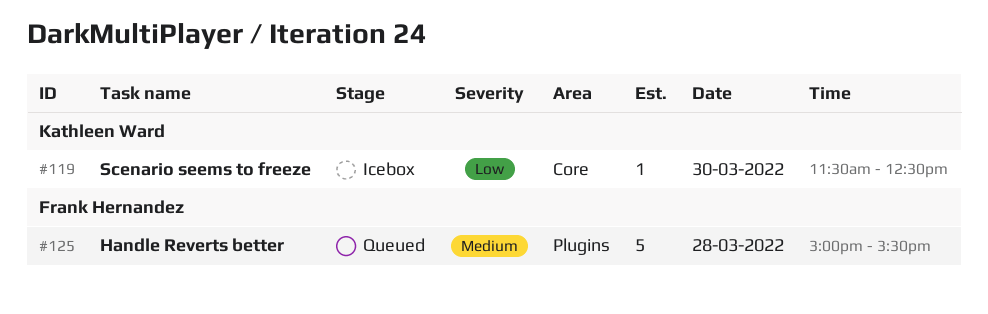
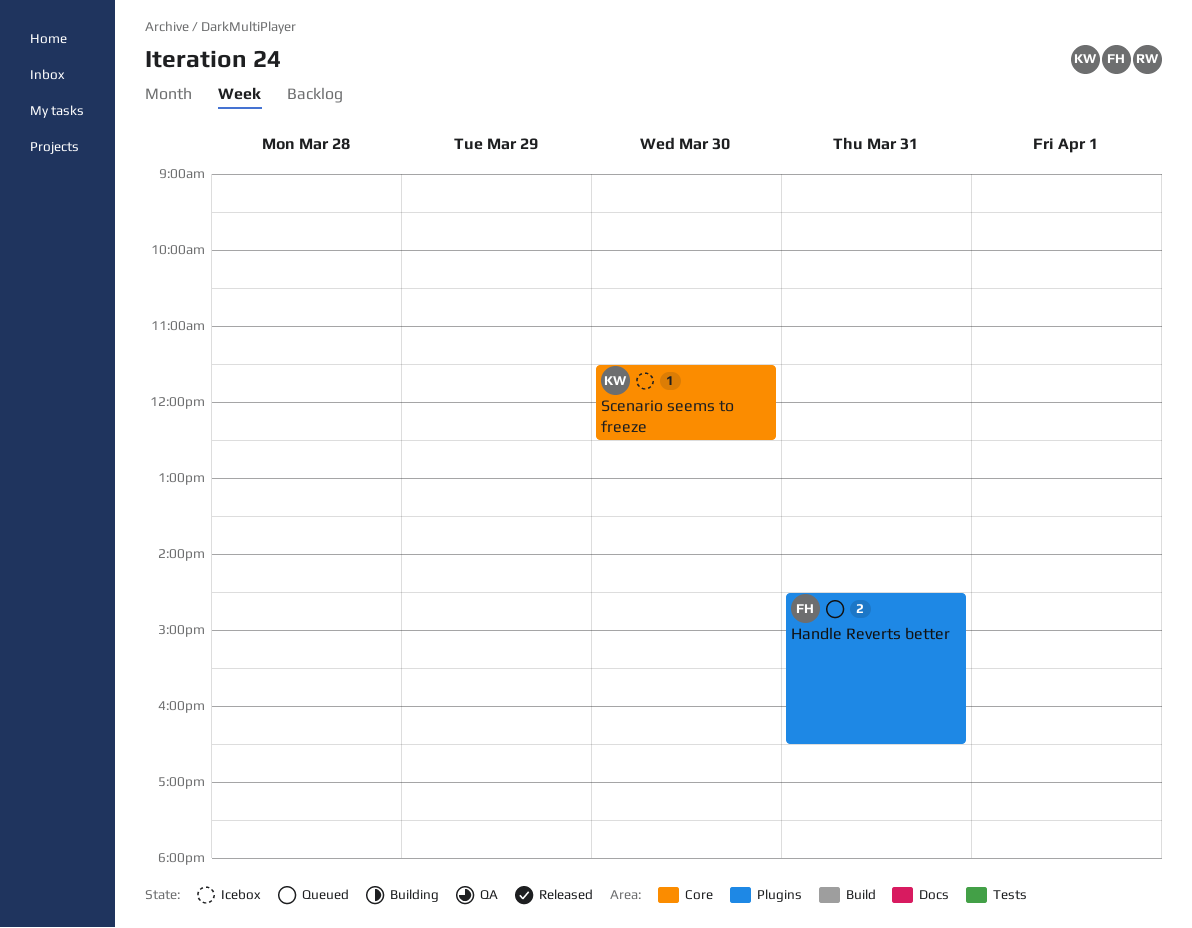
Handle Reverts better, estimate: 5 -> 2
Handle Reverts better, day: Mar 28 -> Mar 31
Handle Reverts better, begins: 15:00 -> 14:30
Handle Reverts better, ends: 15:30 -> 16:30

